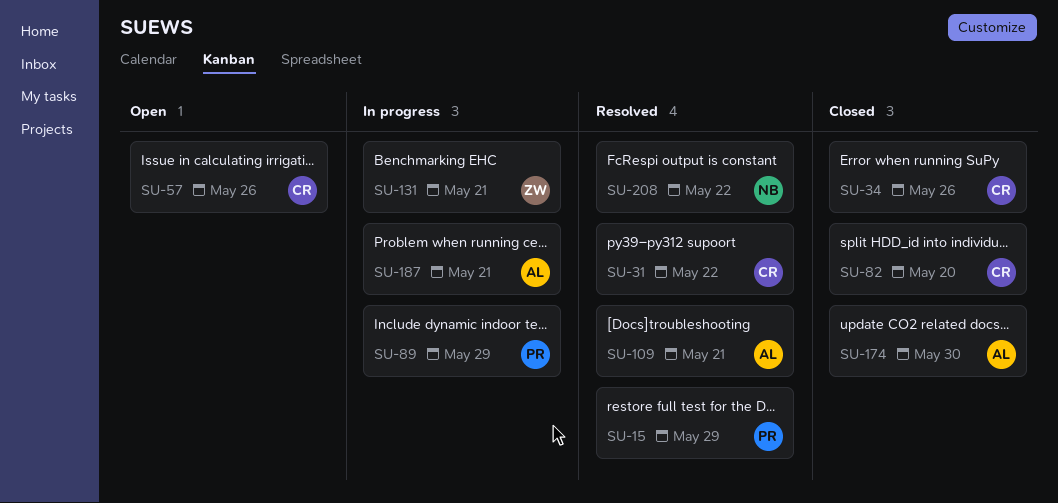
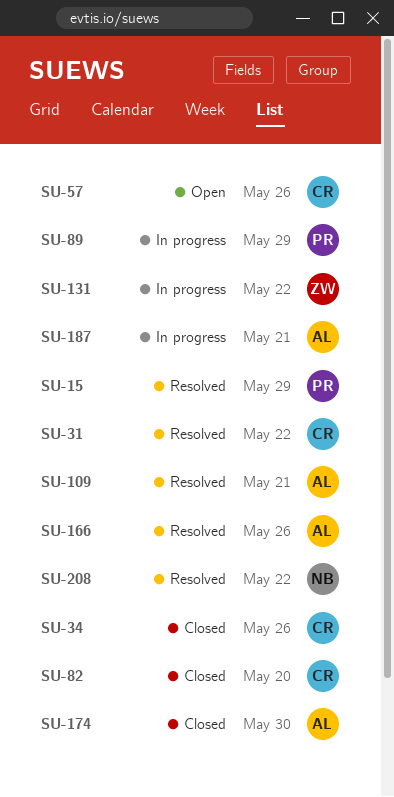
SU-131, due: May 21 -> May 22
SU-166: none -> present

